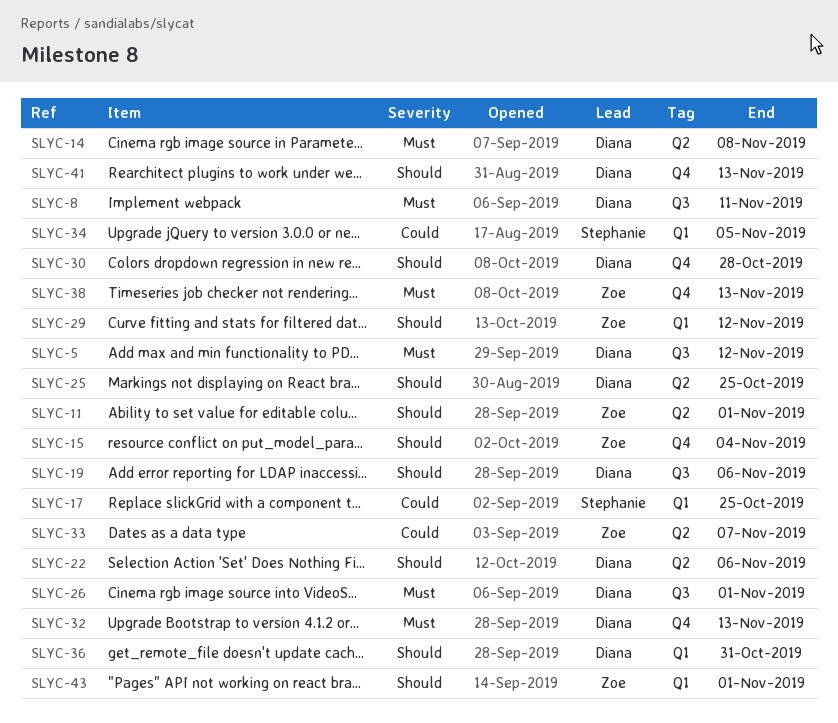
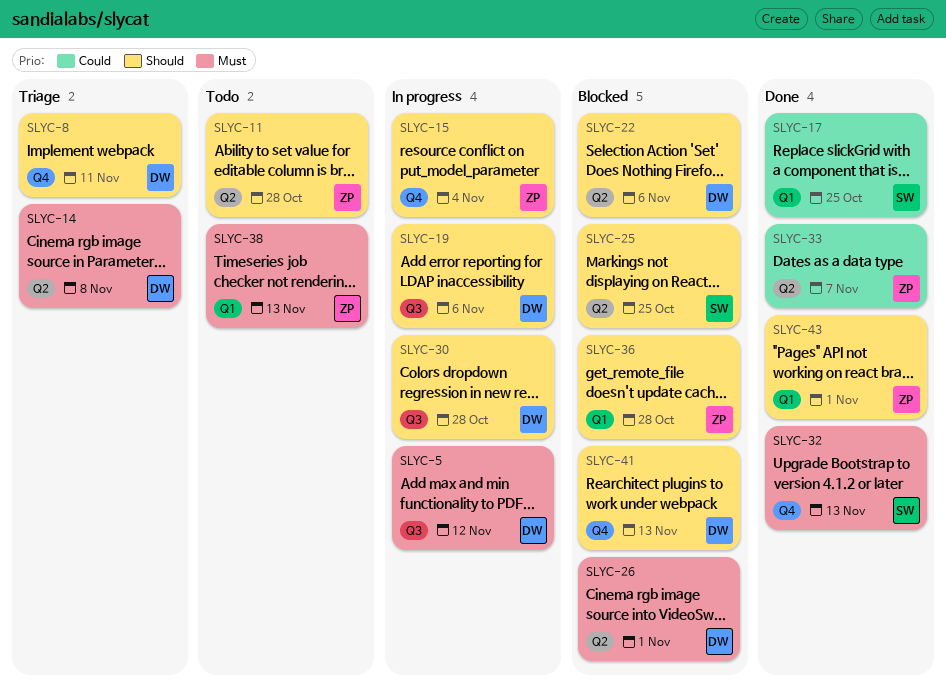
SLYC-8, priority: Must -> Should
SLYC-8, label: Q3 -> Q4
SLYC-11, due: Nov 1 -> Oct 28
SLYC-25, owner: Diana -> Stephanie
SLYC-26, label: Q3 -> Q2
SLYC-29: present -> none
SLYC-30, label: Q4 -> Q3
SLYC-32, owner: Diana -> Stephanie
SLYC-34: present -> none
SLYC-36, owner: Diana -> Zoe
SLYC-36, due: Oct 31 -> Oct 28
SLYC-38, label: Q4 -> Q1

